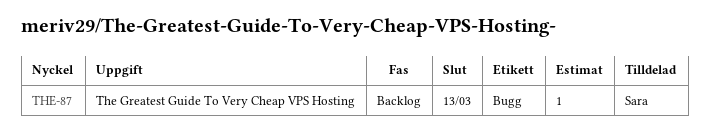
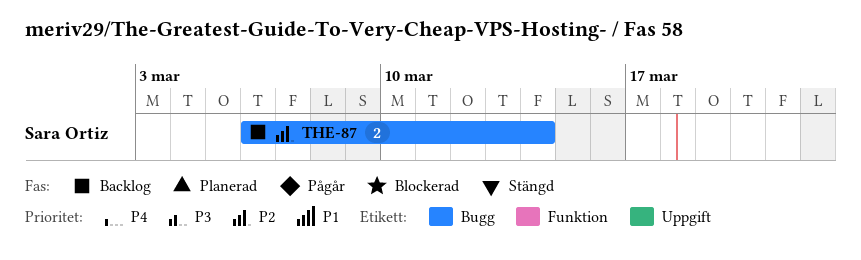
THE-87, estimate: 1 -> 2
THE-87, due: Mar 13 -> Mar 14

